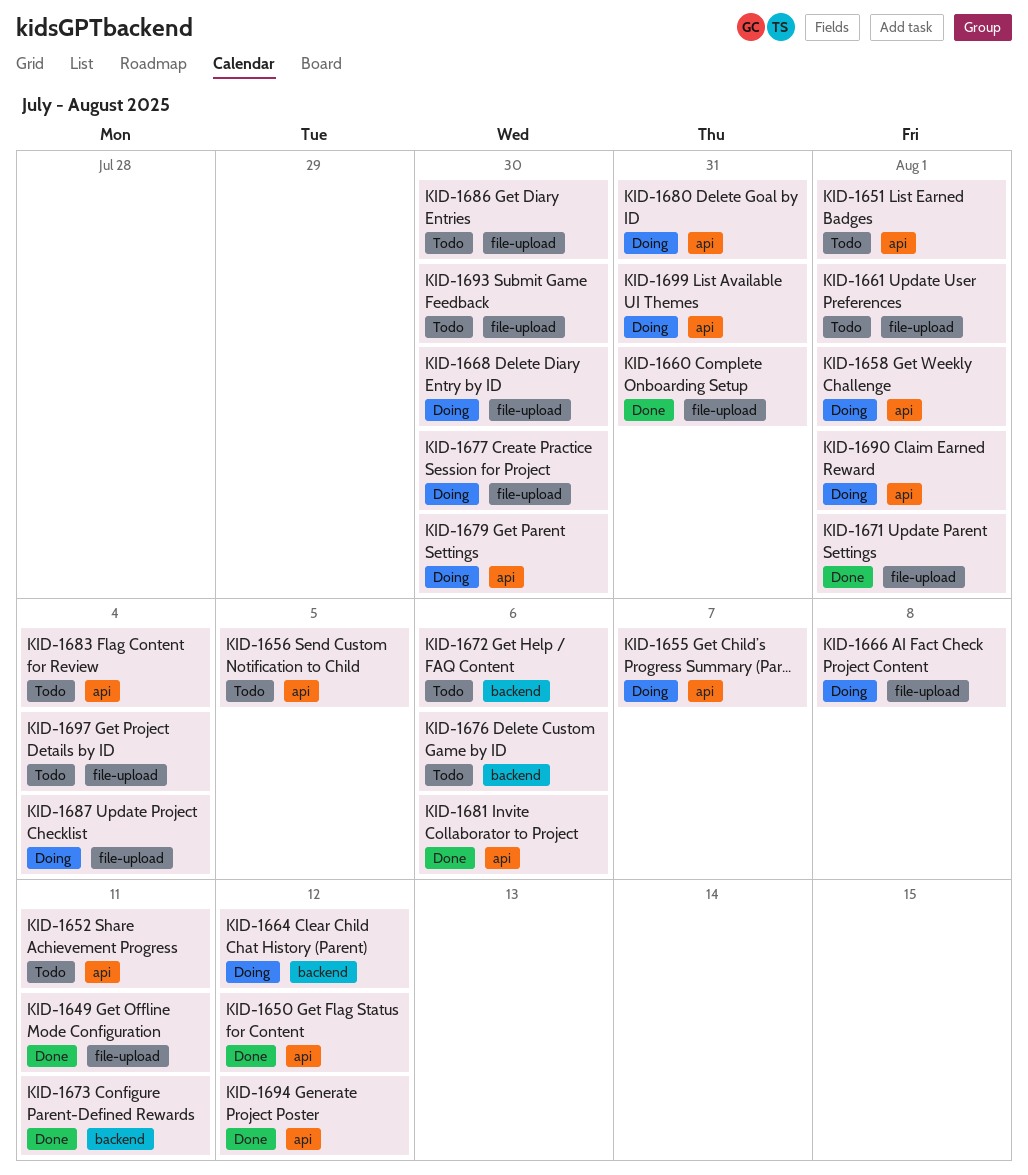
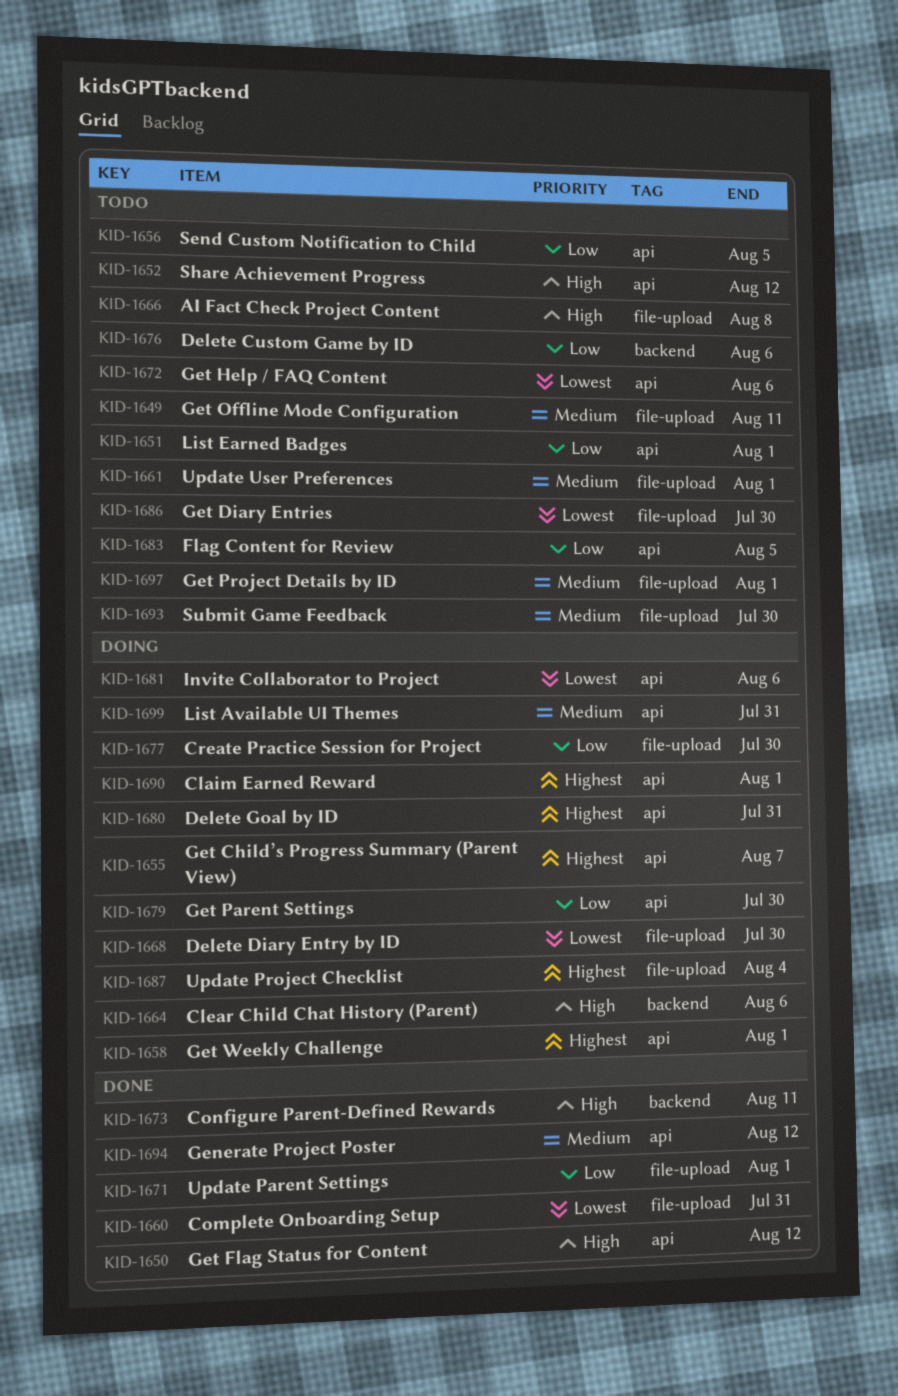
KID-1649, status: Done -> Todo
KID-1652, due: Aug 11 -> Aug 12
KID-1664, due: Aug 12 -> Aug 6
KID-1666, status: Doing -> Todo
KID-1672, label: backend -> api
KID-1681, status: Done -> Doing
KID-1683, due: Aug 4 -> Aug 5
KID-1697, due: Aug 4 -> Aug 1

